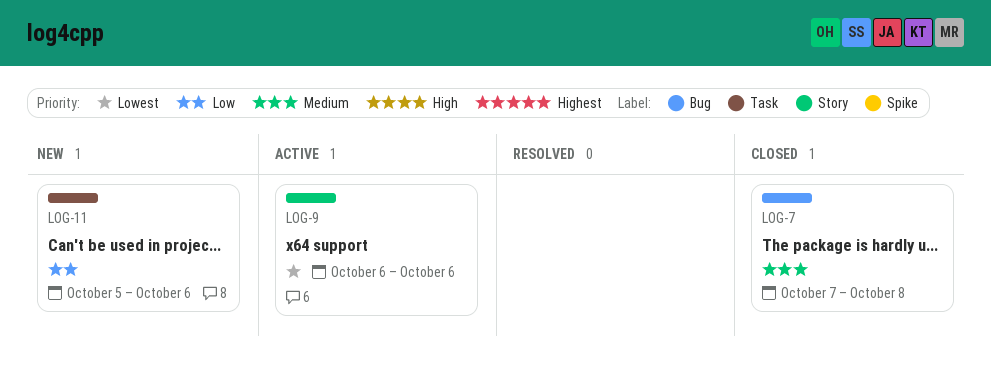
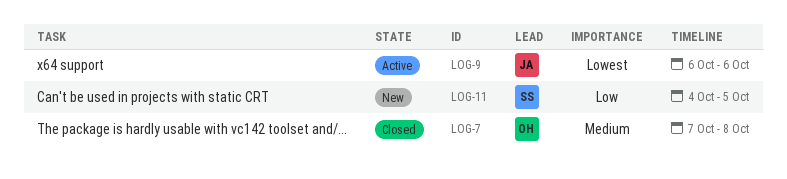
LOG-11, start: Oct 5 -> Oct 4
LOG-11, due: Oct 6 -> Oct 5

